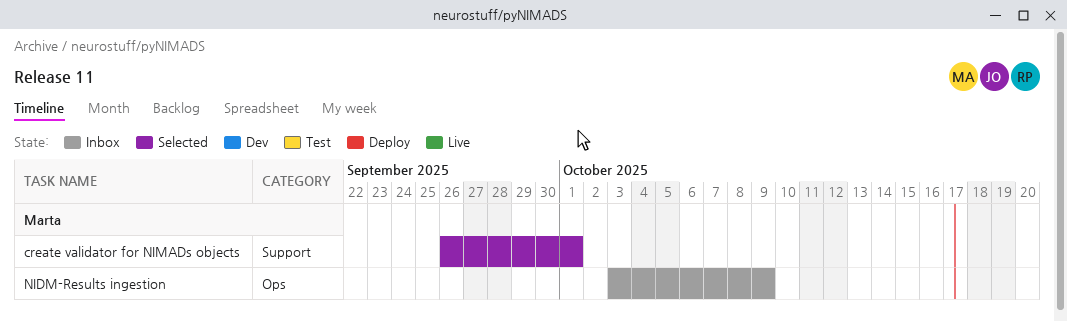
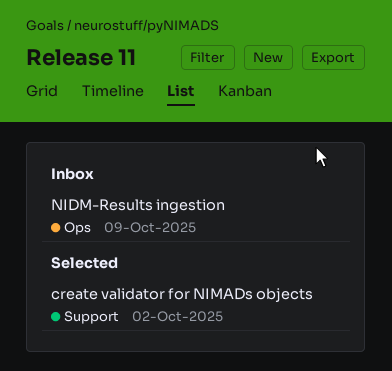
create validator for NIMADs objects, due: Oct 1 -> Oct 2

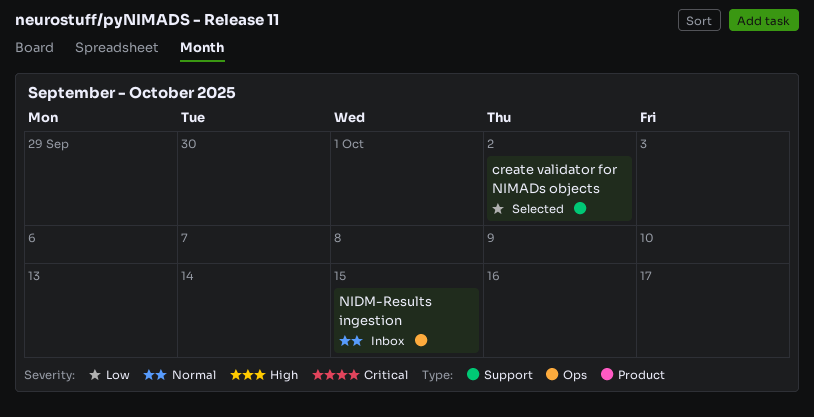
NIDM-Results ingestion, due: Oct 9 -> Oct 15

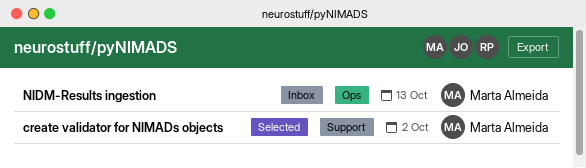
NIDM-Results ingestion, due: Oct 15 -> Oct 13

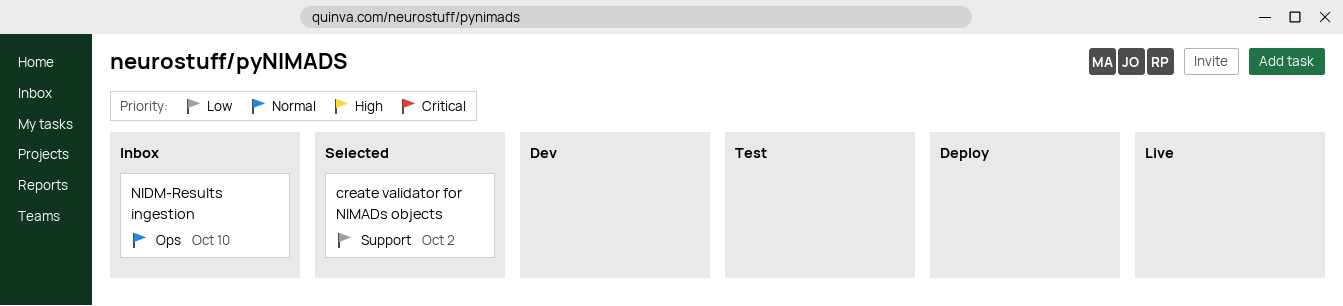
NIDM-Results ingestion, due: Oct 13 -> Oct 10

